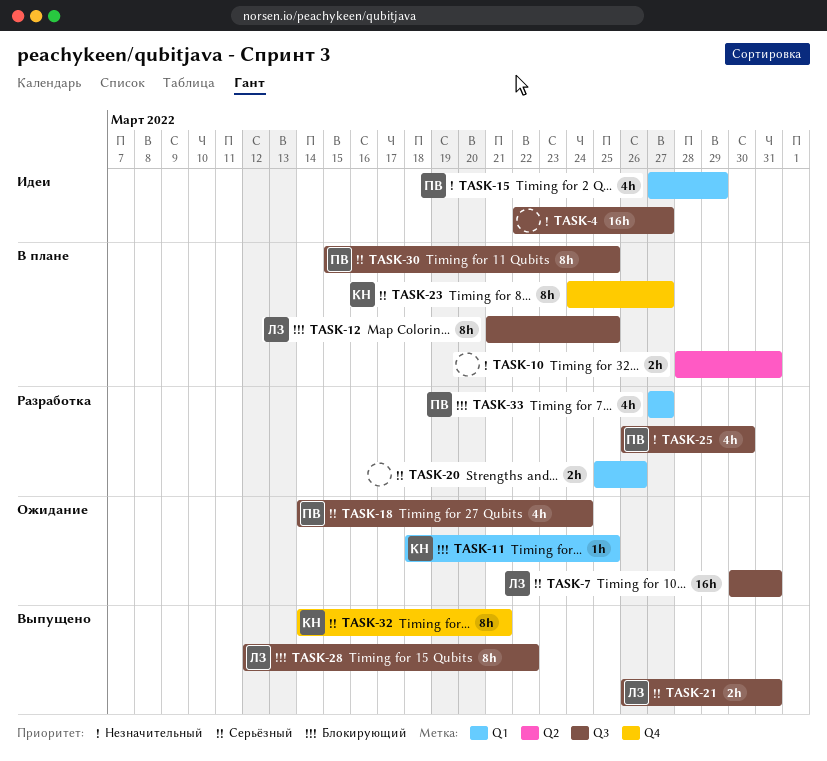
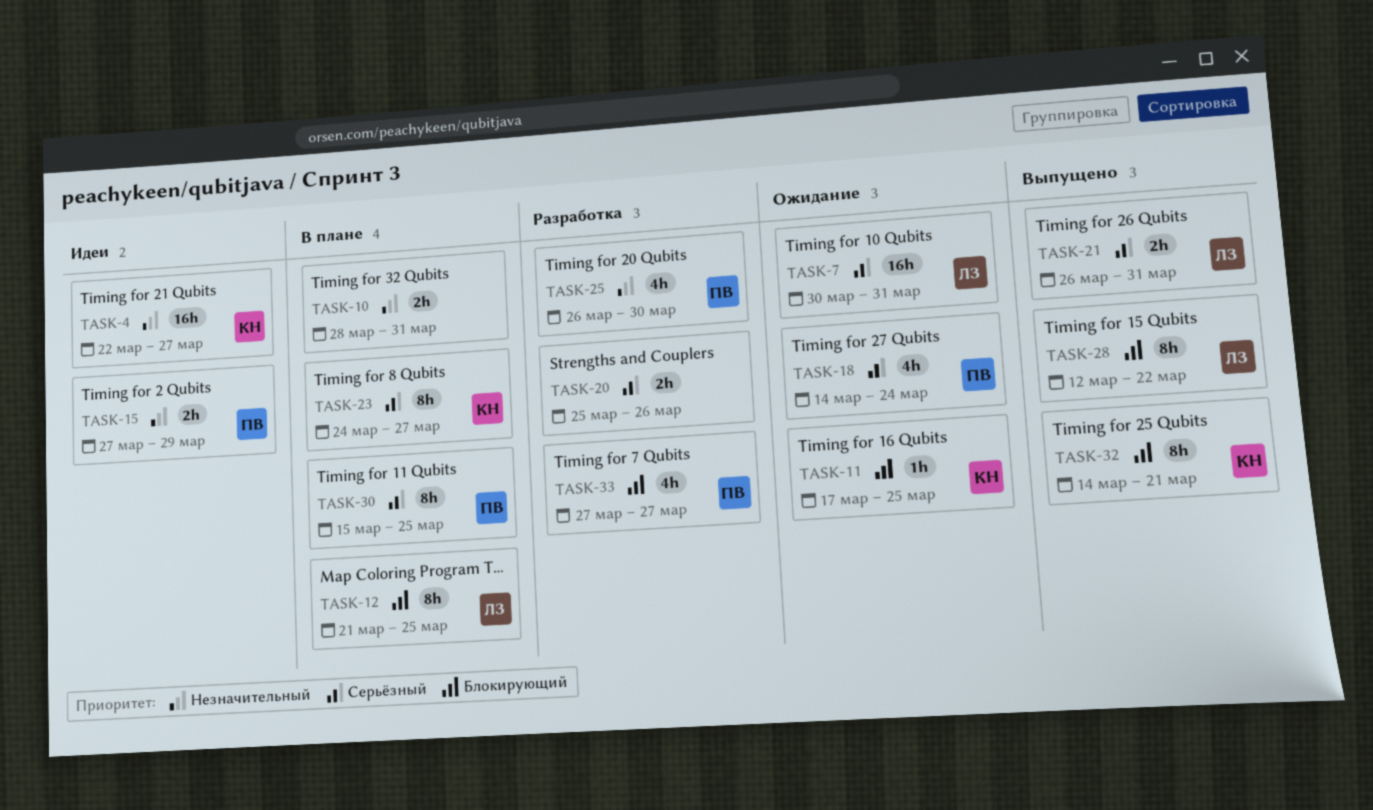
TASK-4, owner: none -> КН
TASK-11, start: Mar 18 -> Mar 17
TASK-15, estimate: 4h -> 2h
TASK-32, priority: Серьёзный -> Блокирующий

